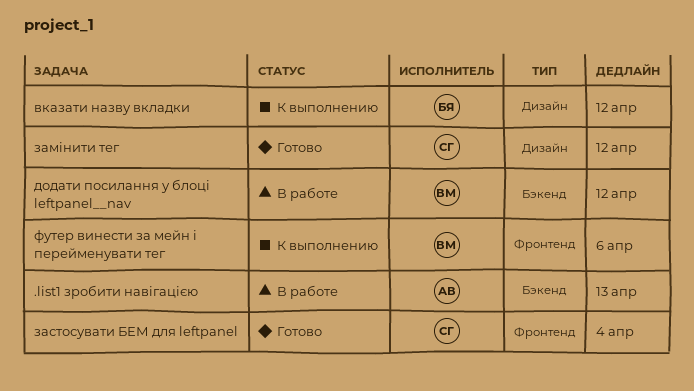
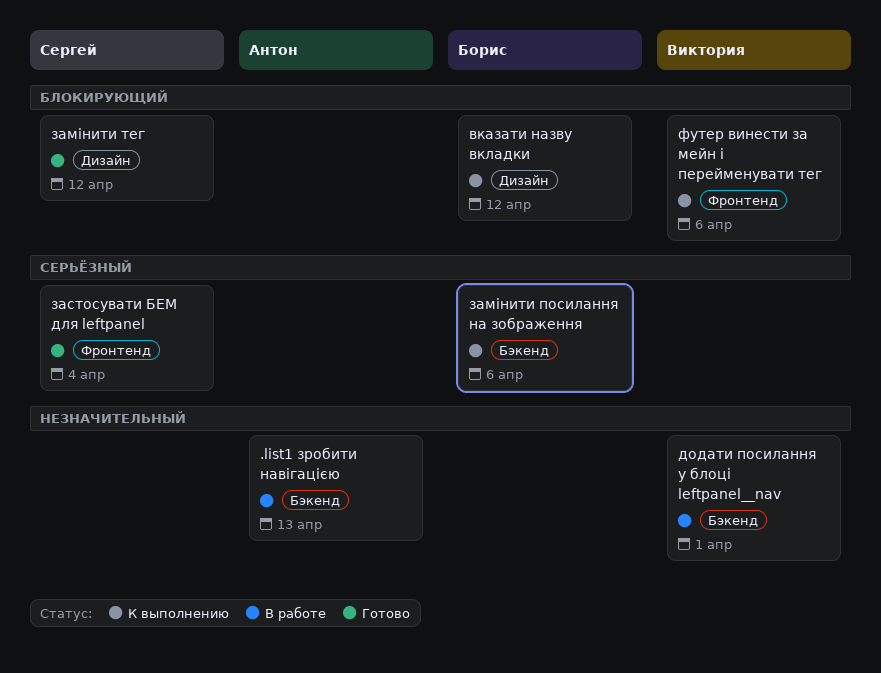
додати посилання у блоці leftpanel__nav, due: Apr 12 -> Apr 1
замінити посилання на зображення: none -> present

